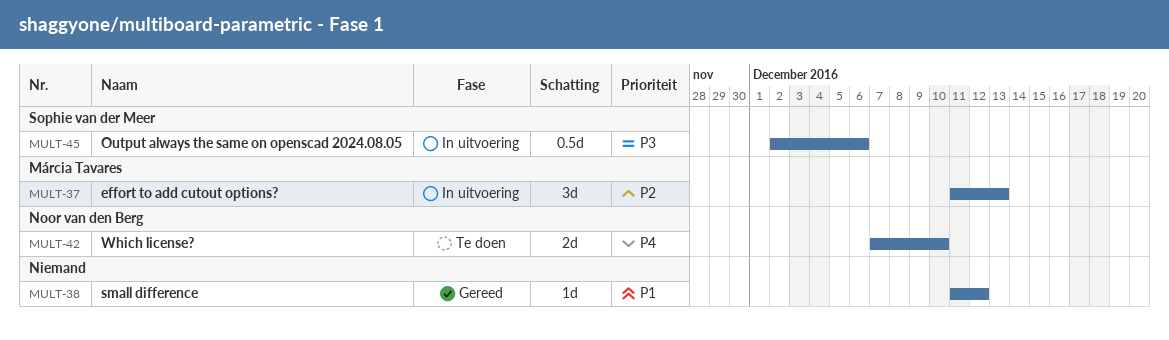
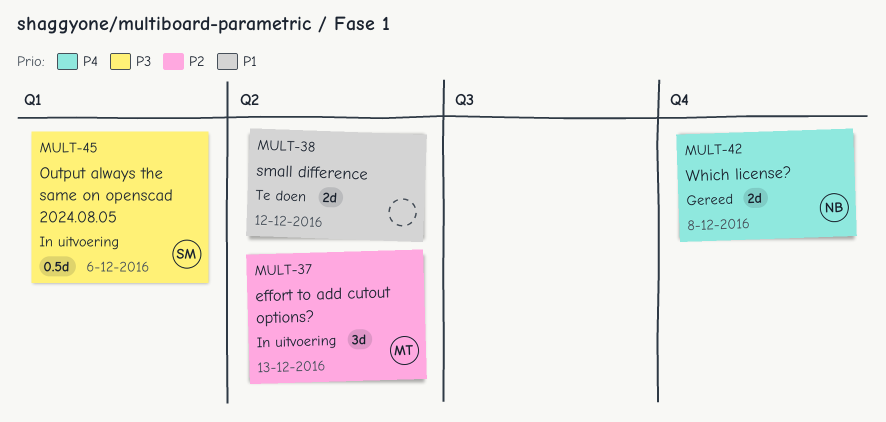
MULT-38, status: Gereed -> Te doen
MULT-38, estimate: 1d -> 2d
MULT-42, status: Te doen -> Gereed
MULT-42, due: Dec 10 -> Dec 8

